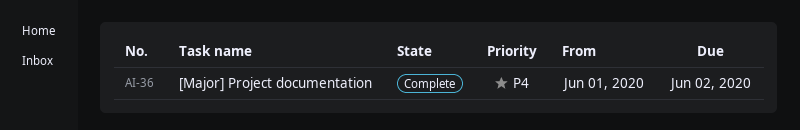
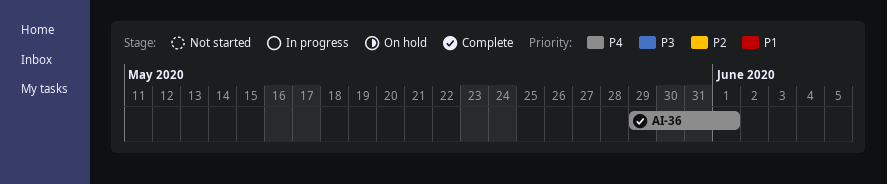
AI-36, start: Jun 1 -> May 29
AI-36, due: Jun 2 -> Jun 1

